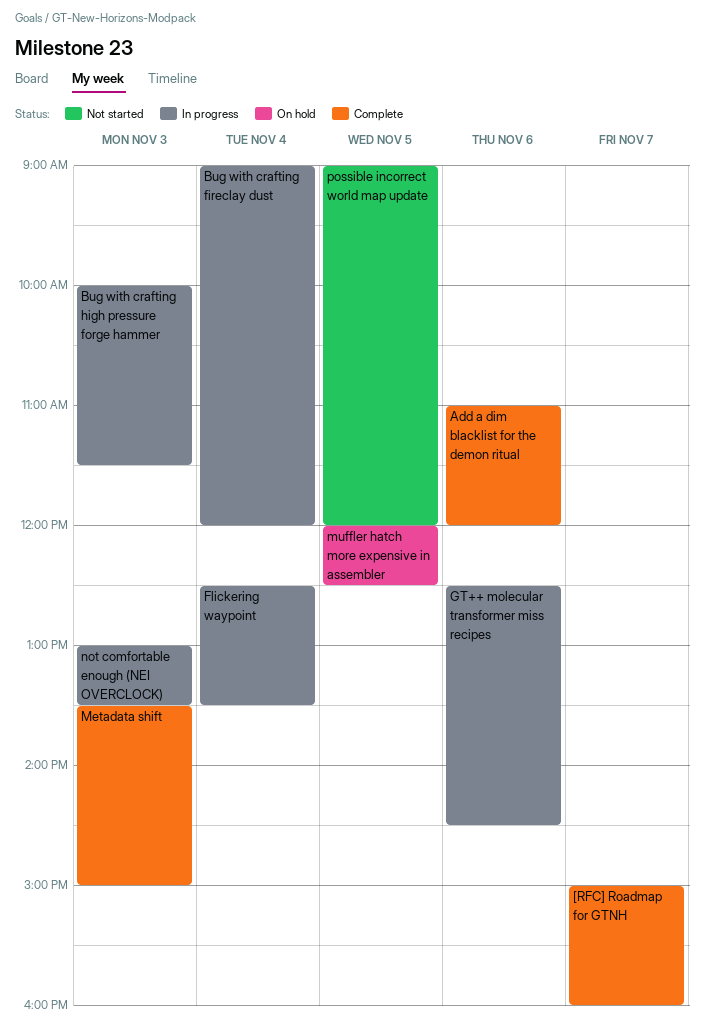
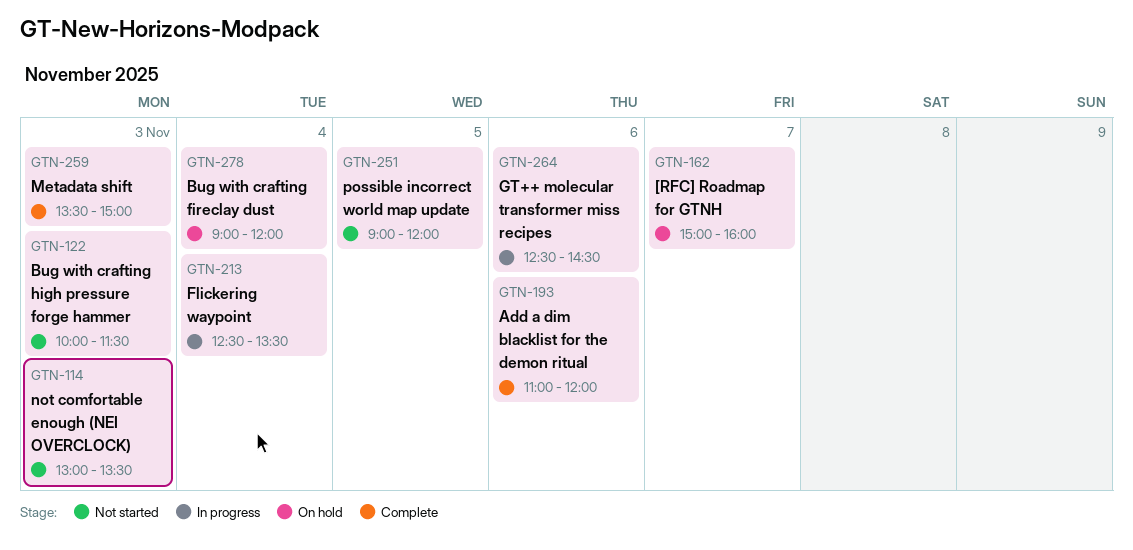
[RFC] Roadmap for GTNH, status: Complete -> On hold
Bug with crafting fireclay dust, status: In progress -> On hold
Bug with crafting high pressure forge hammer, status: In progress -> Not started
muffler hatch more expensive in assembler: present -> none
not comfortable enough (NEI OVERCLOCK), status: In progress -> Not started

